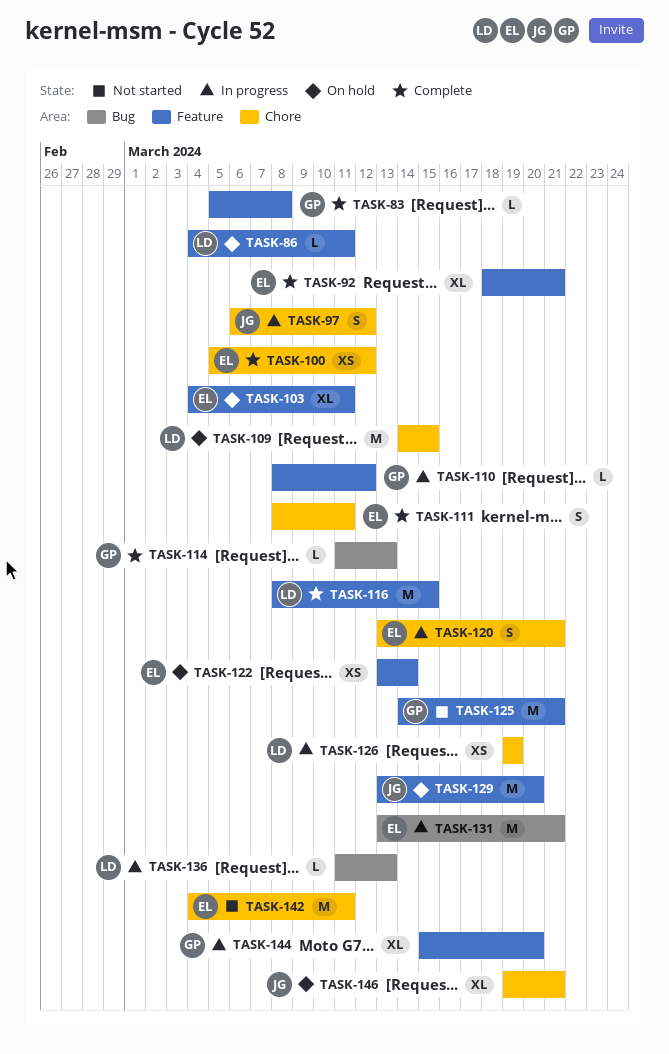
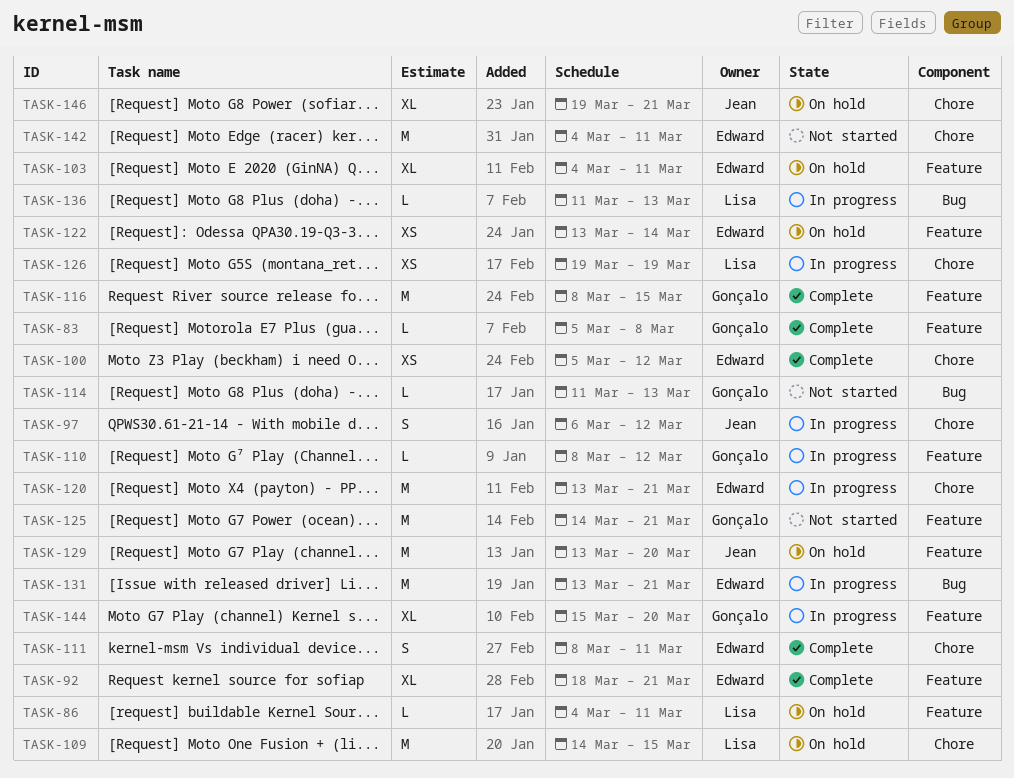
TASK-114, status: Complete -> Not started
TASK-116, owner: Lisa -> Gonçalo
TASK-120, estimate: S -> M

